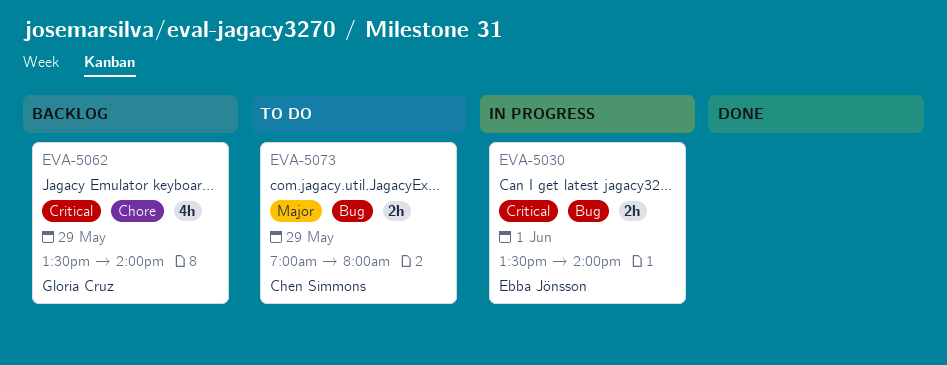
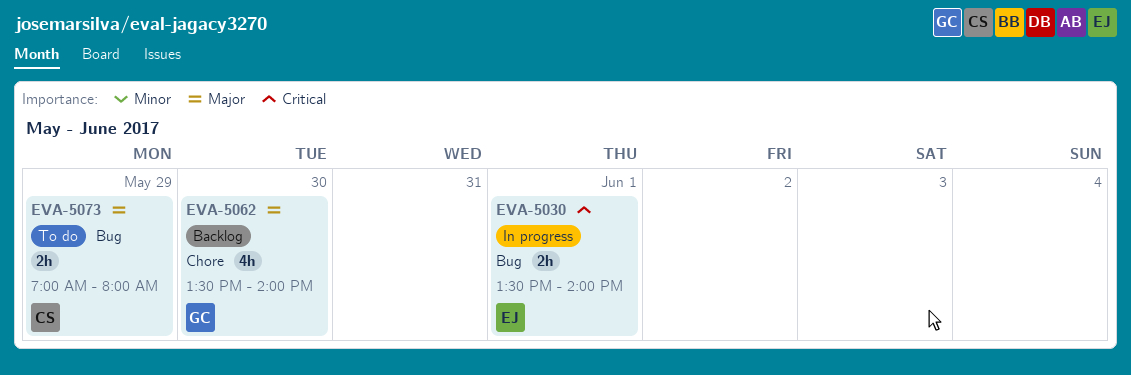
EVA-5062, priority: Critical -> Major
EVA-5062, day: May 29 -> May 30

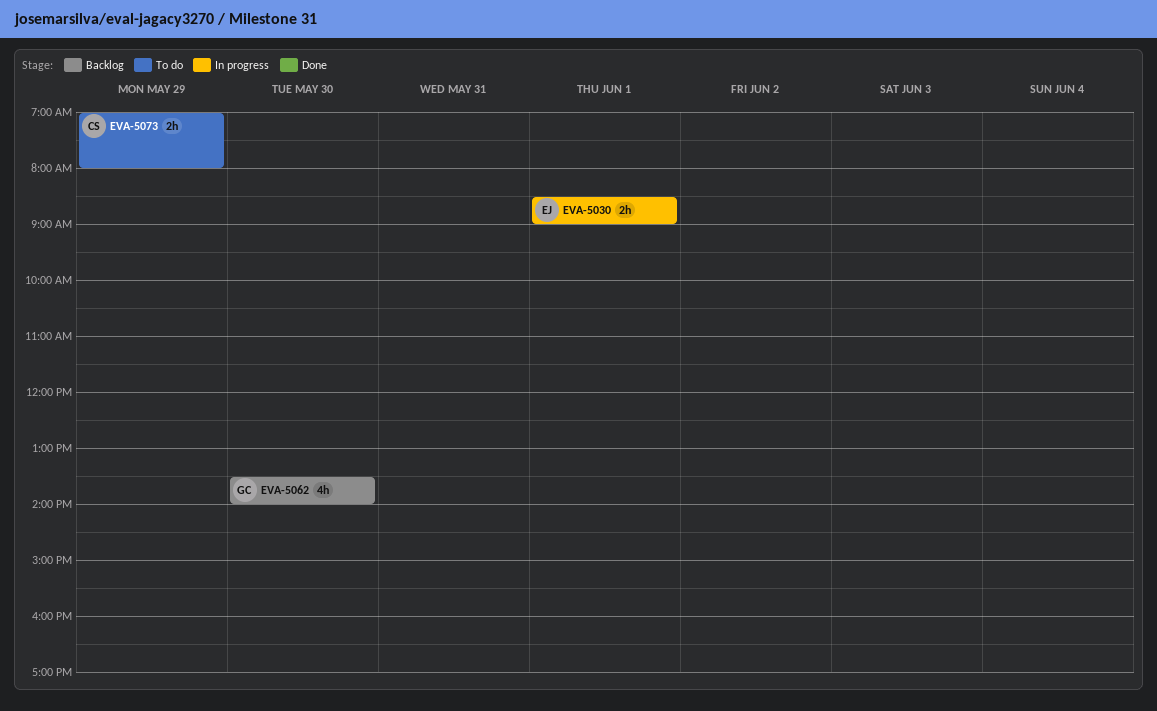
EVA-5030, begins: 13:30 -> 08:30
EVA-5030, ends: 14:00 -> 09:00

